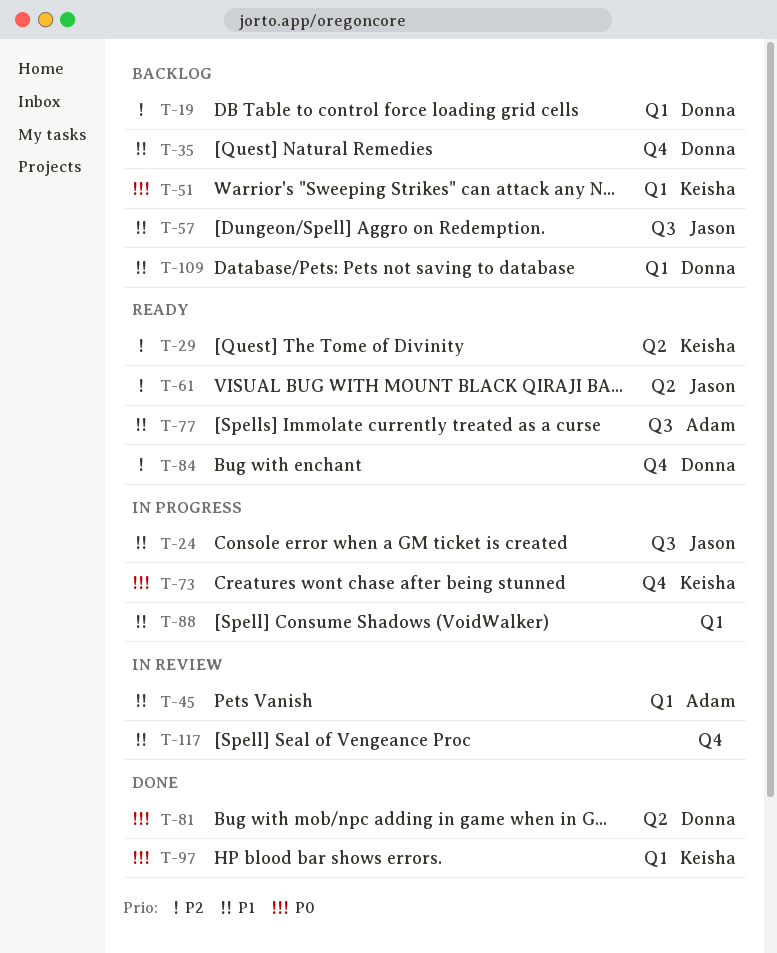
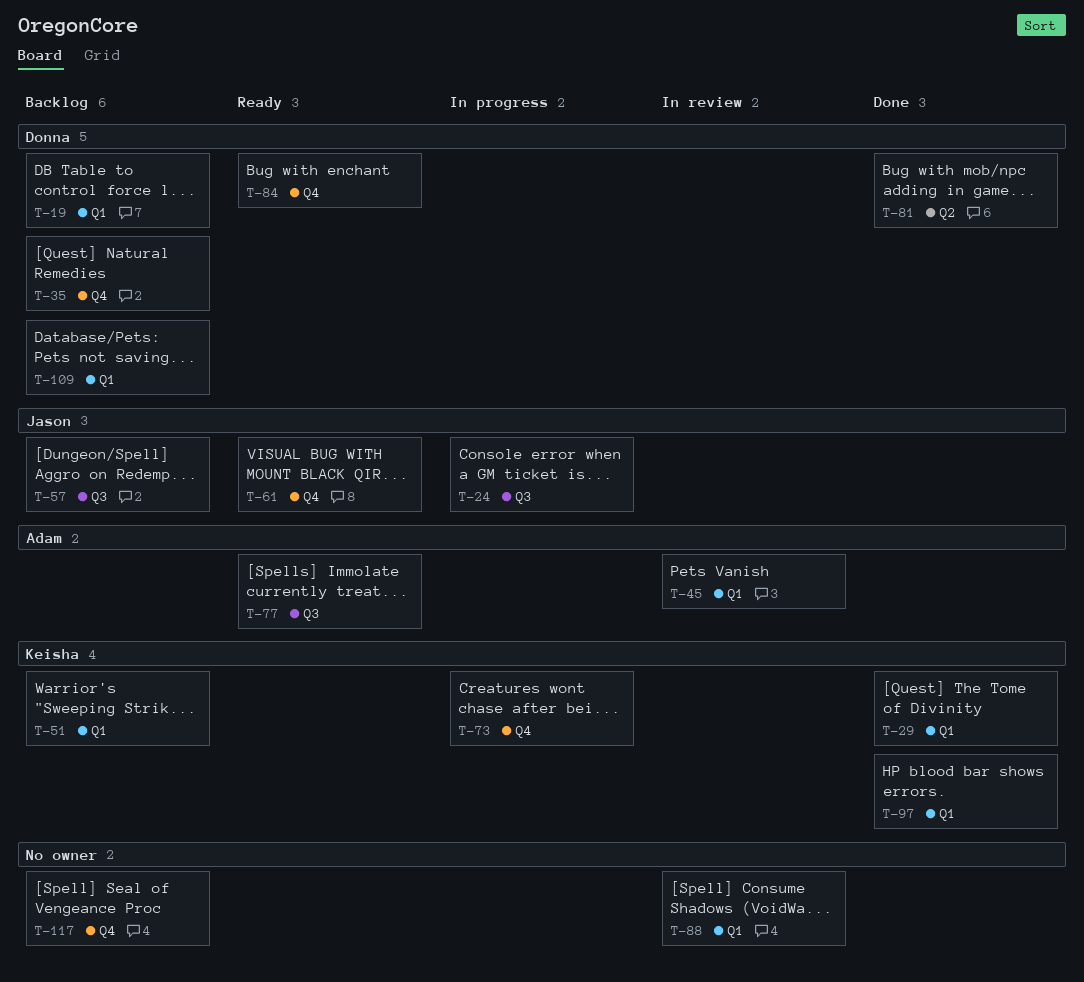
T-29, status: Ready -> Done
T-29, label: Q2 -> Q1
T-61, label: Q2 -> Q4
T-88, status: In progress -> In review
T-117, status: In review -> Backlog

